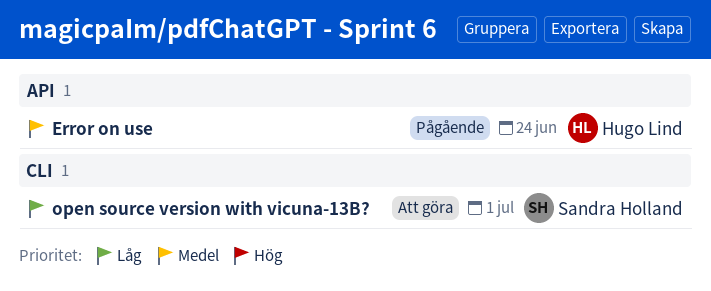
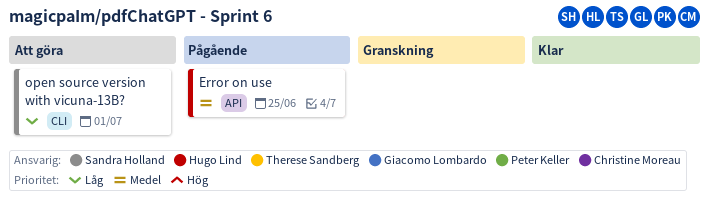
Error on use, due: Jun 24 -> Jun 25

